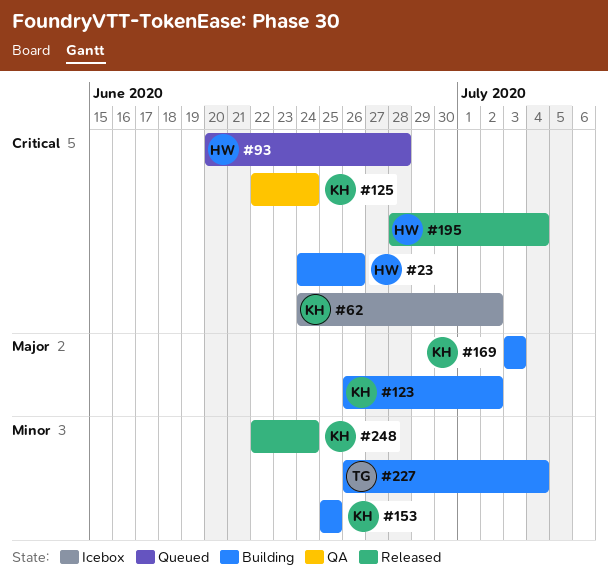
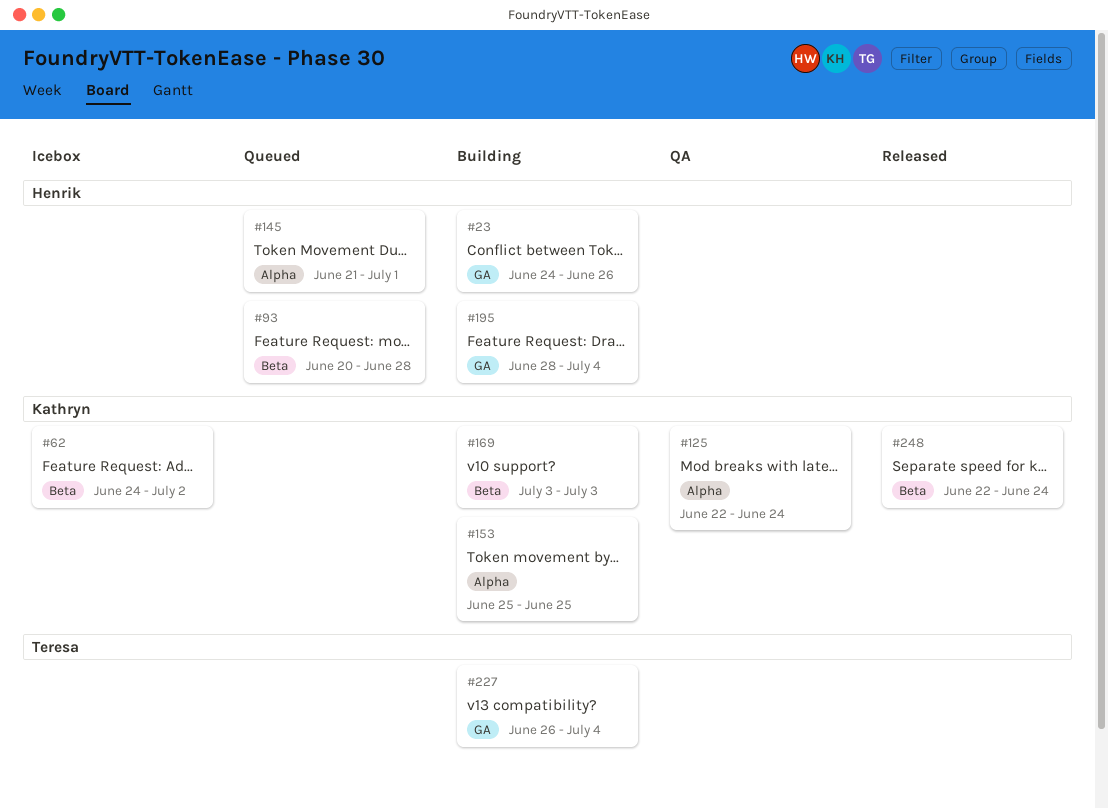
#123: present -> none
#145: none -> present
#195, status: Released -> Building

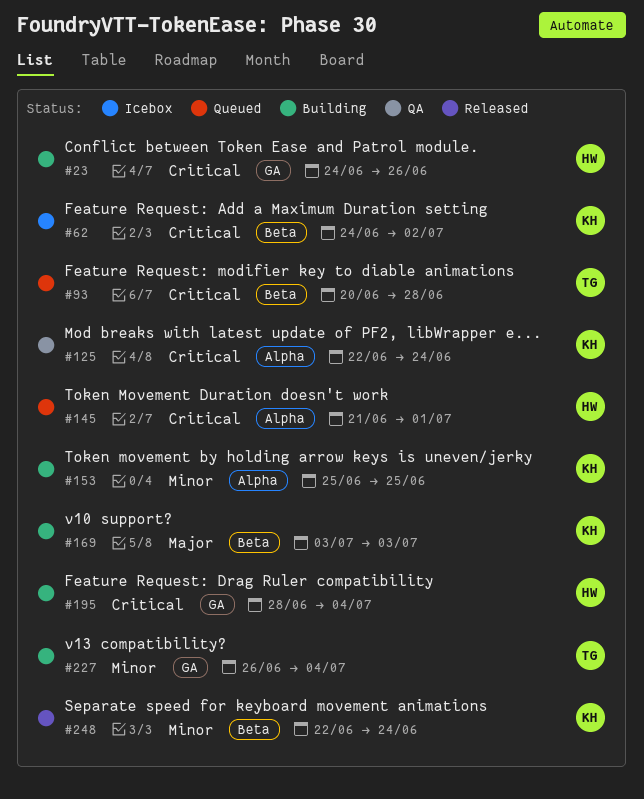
#93, owner: Henrik -> Teresa

